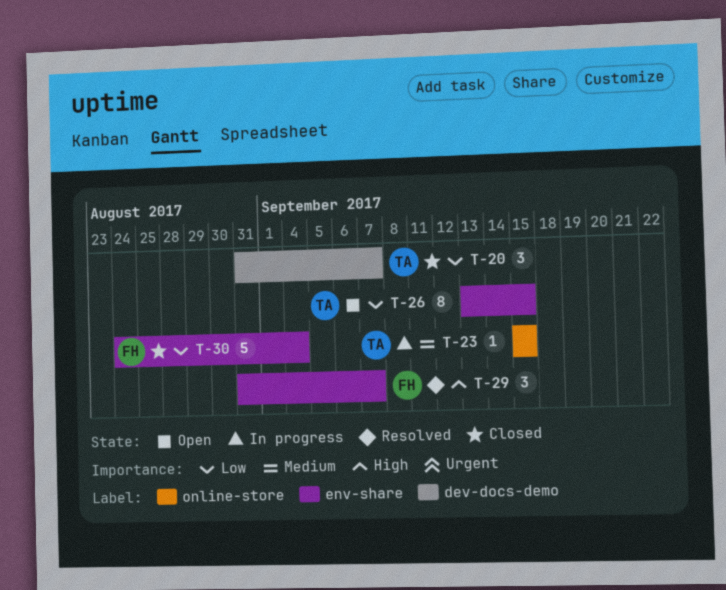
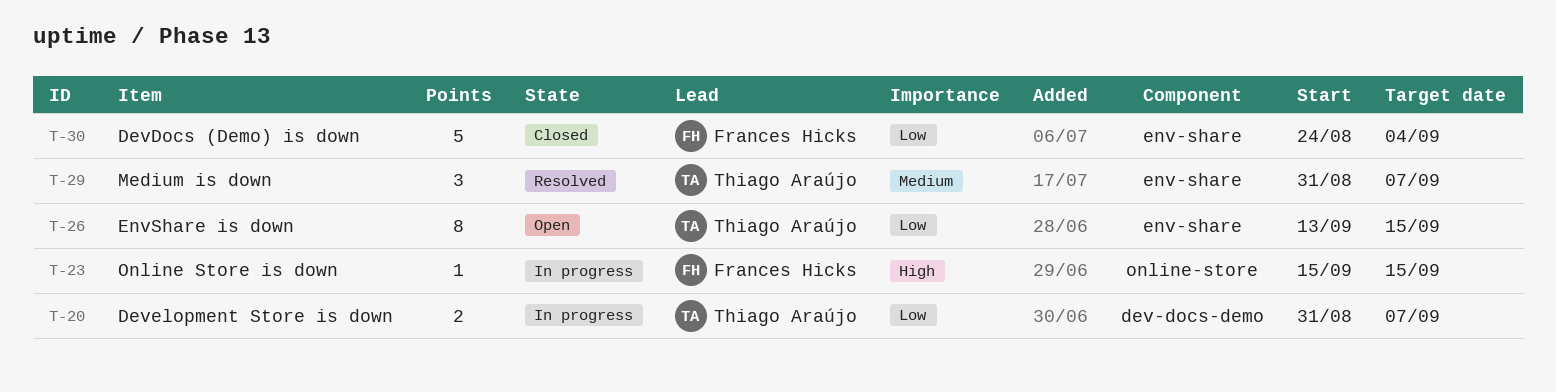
T-20, status: Closed -> In progress
T-20, estimate: 3 -> 2
T-23, owner: Thiago Araújo -> Frances Hicks
T-23, priority: Medium -> High
T-29, owner: Frances Hicks -> Thiago Araújo
T-29, priority: High -> Medium

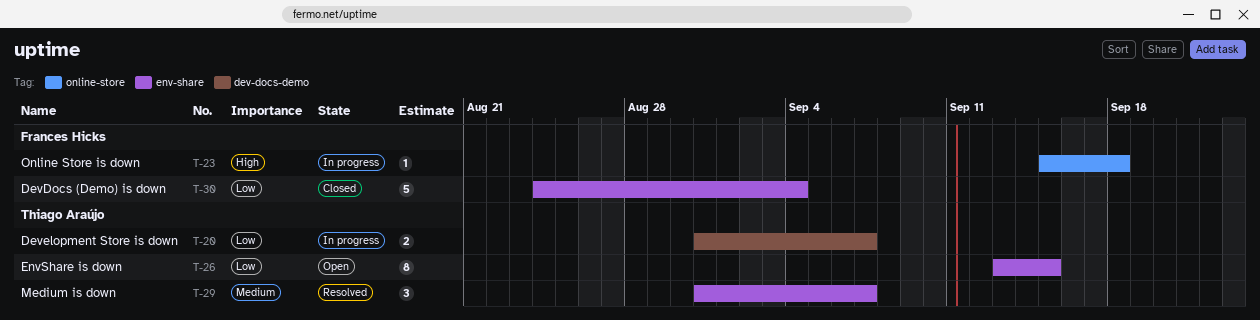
T-23, due: Sep 15 -> Sep 18

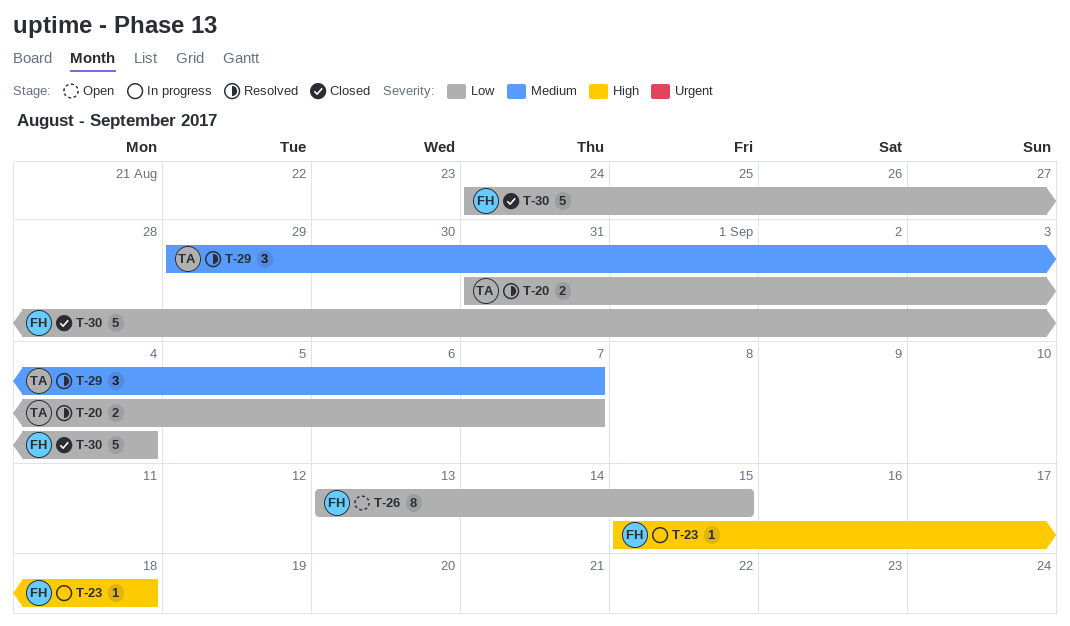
T-20, status: In progress -> Resolved
T-26, owner: Thiago Araújo -> Frances Hicks
T-29, start: Aug 31 -> Aug 29

